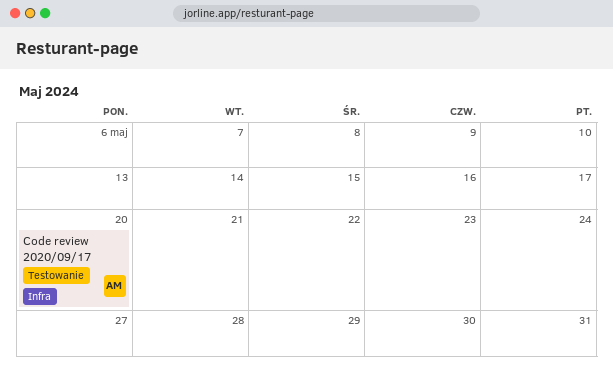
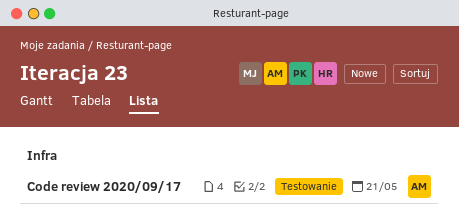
Code review 2020/09/17, due: May 20 -> May 21

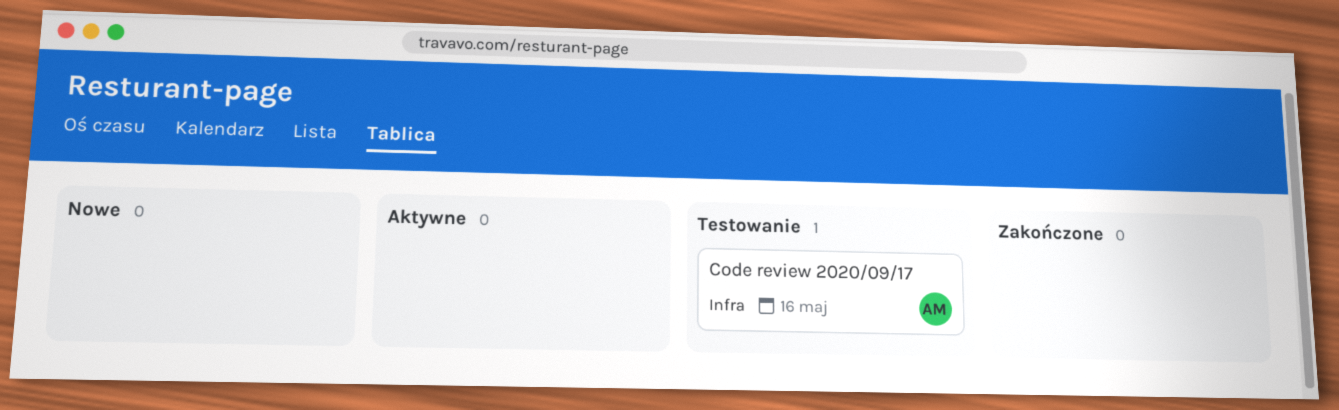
Code review 2020/09/17, due: May 21 -> May 16

